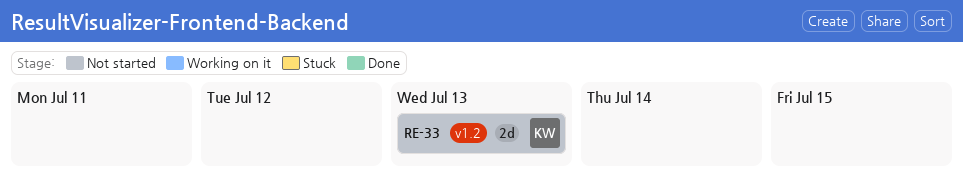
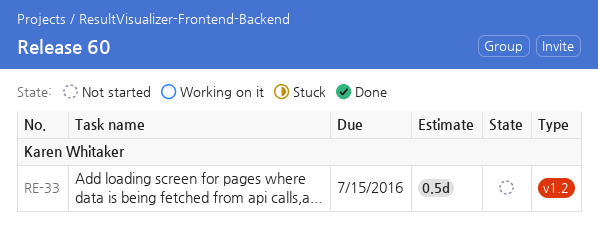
RE-33, estimate: 2d -> 0.5d
RE-33, due: Jul 13 -> Jul 15

